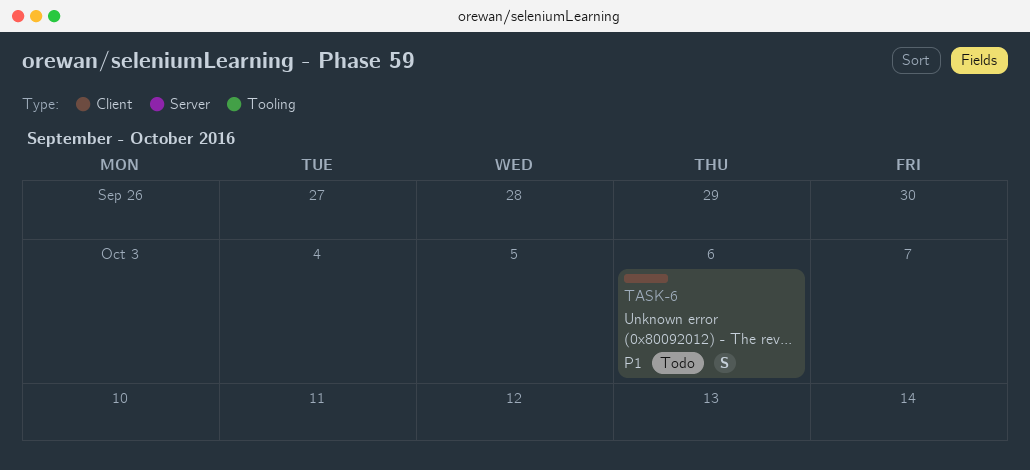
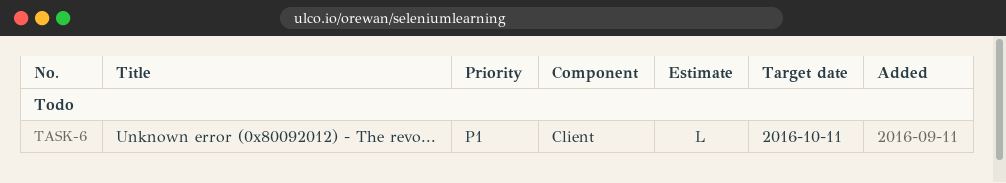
TASK-6, estimate: S -> L
TASK-6, due: Oct 6 -> Oct 11

